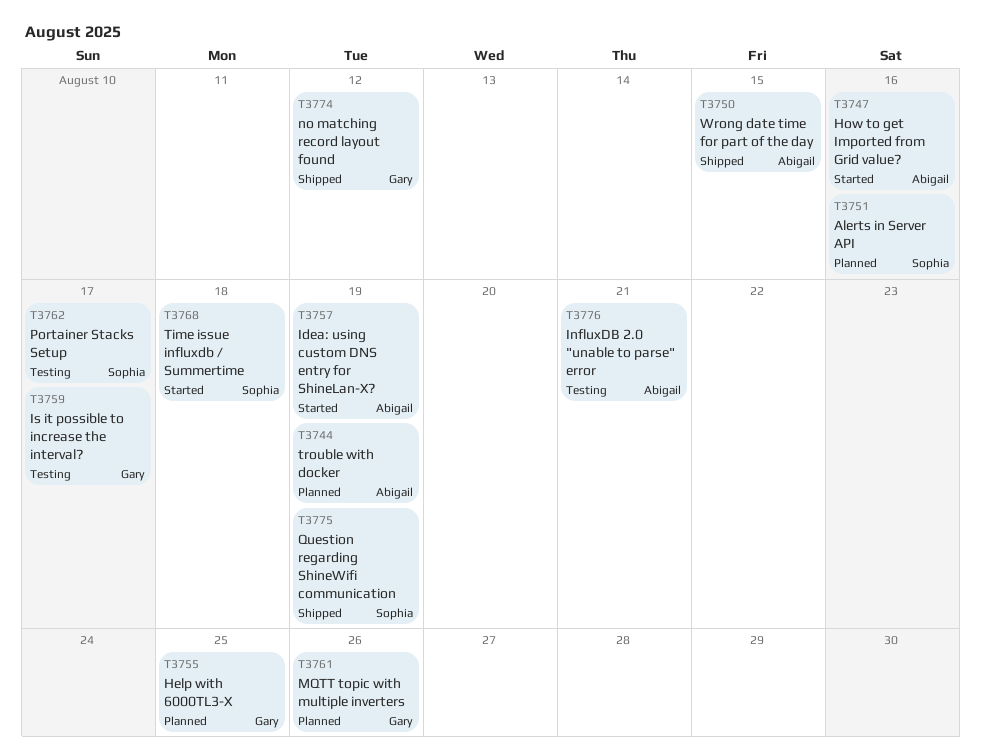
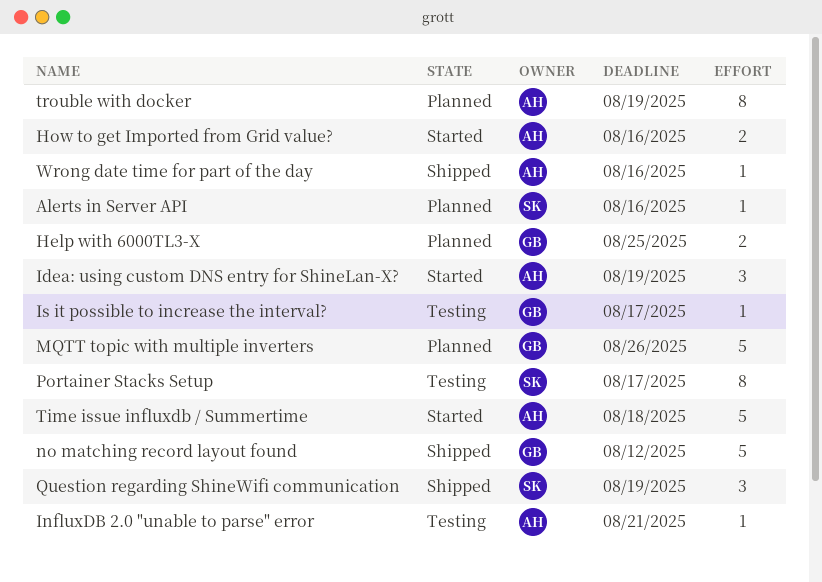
Time issue influxdb / Summertime, owner: Sophia -> Abigail
Wrong date time for part of the day, due: Aug 15 -> Aug 16

